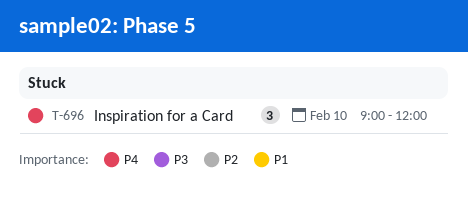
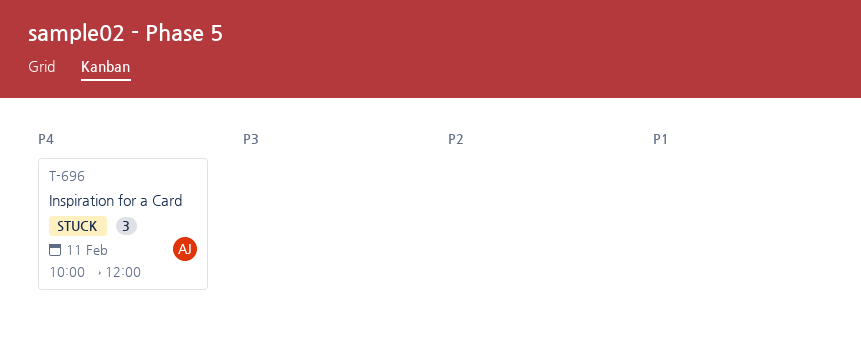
T-696, day: Feb 10 -> Feb 11
T-696, begins: 09:00 -> 10:00

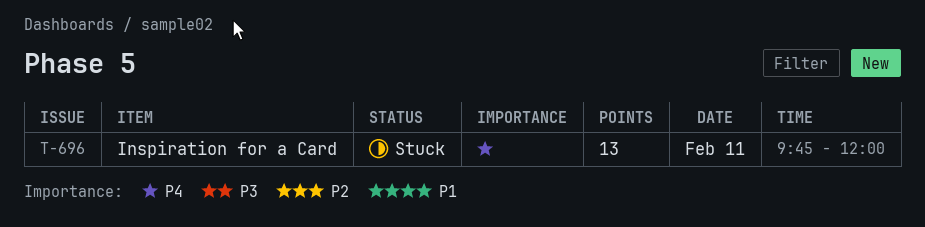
T-696, estimate: 3 -> 13
T-696, begins: 10:00 -> 09:45

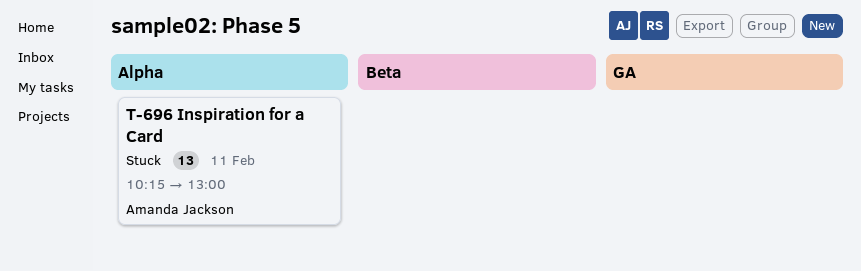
T-696, begins: 09:45 -> 10:15
T-696, ends: 12:00 -> 13:00

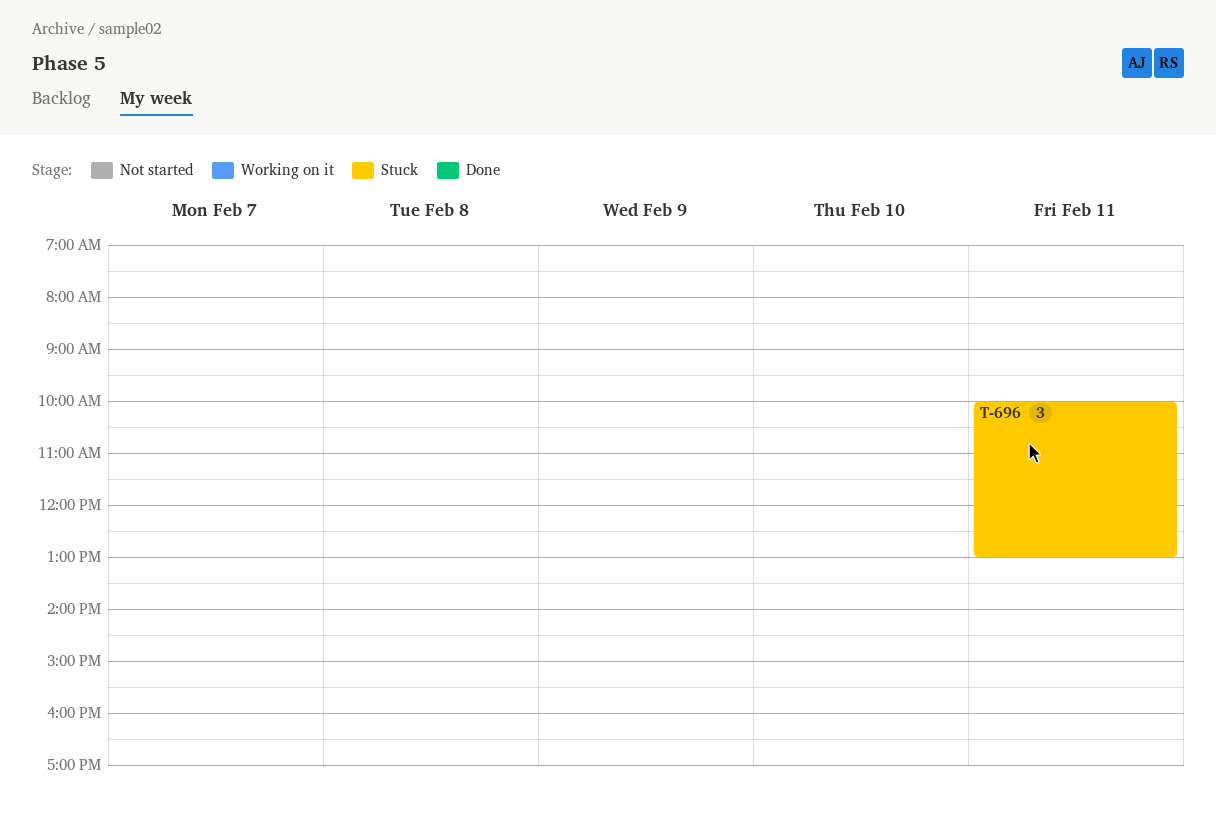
T-696, estimate: 13 -> 3
T-696, begins: 10:15 -> 10:00

